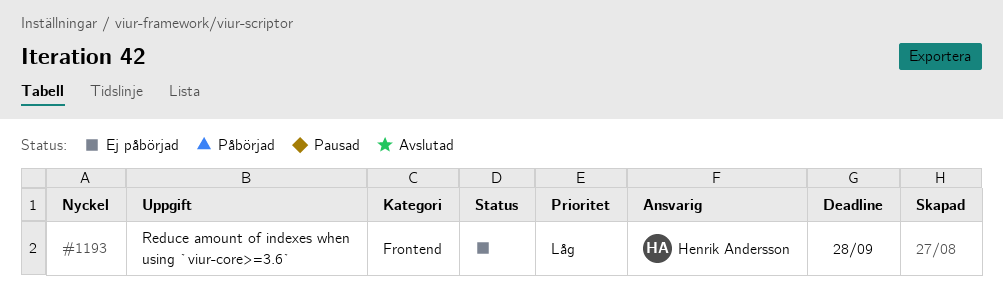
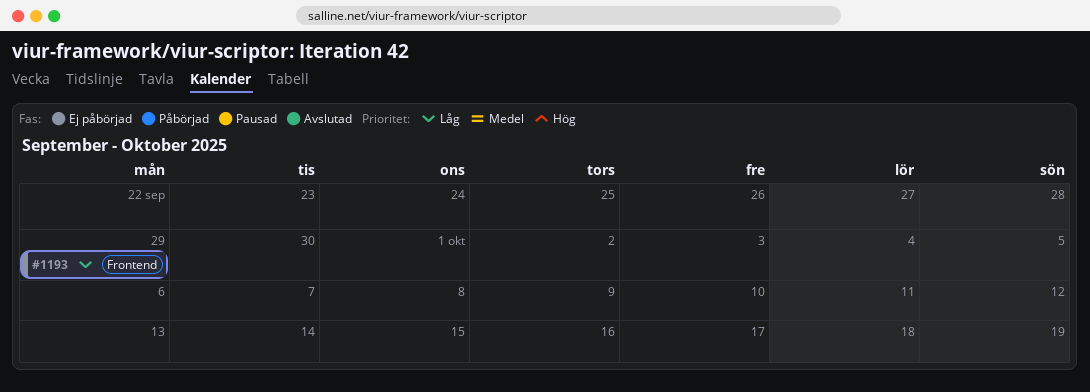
#1193, due: Sep 28 -> Sep 29

